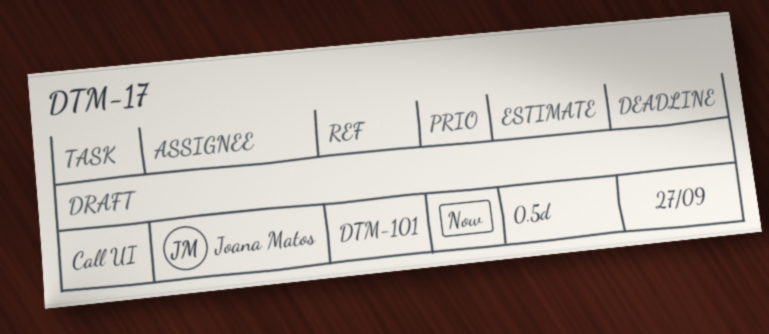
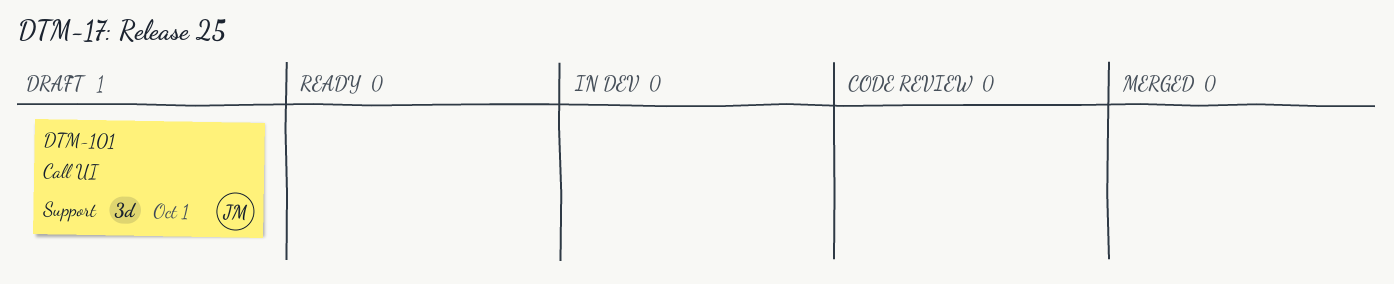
DTM-101, estimate: 0.5d -> 3d
DTM-101, due: Sep 27 -> Oct 1

